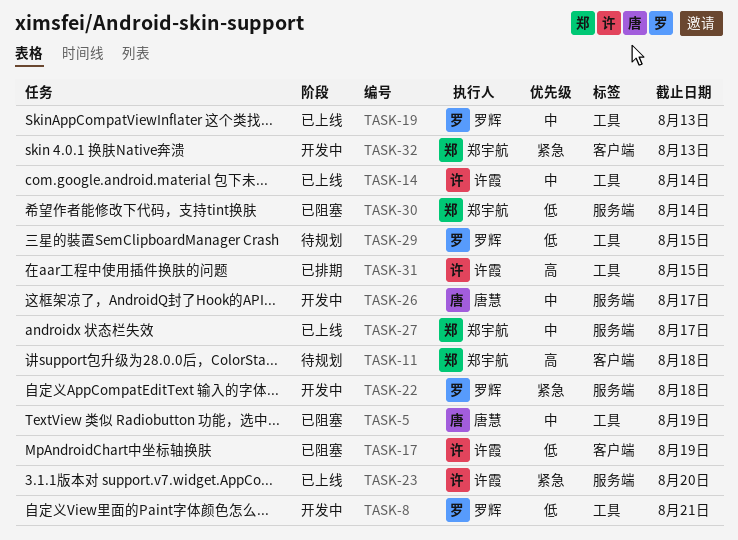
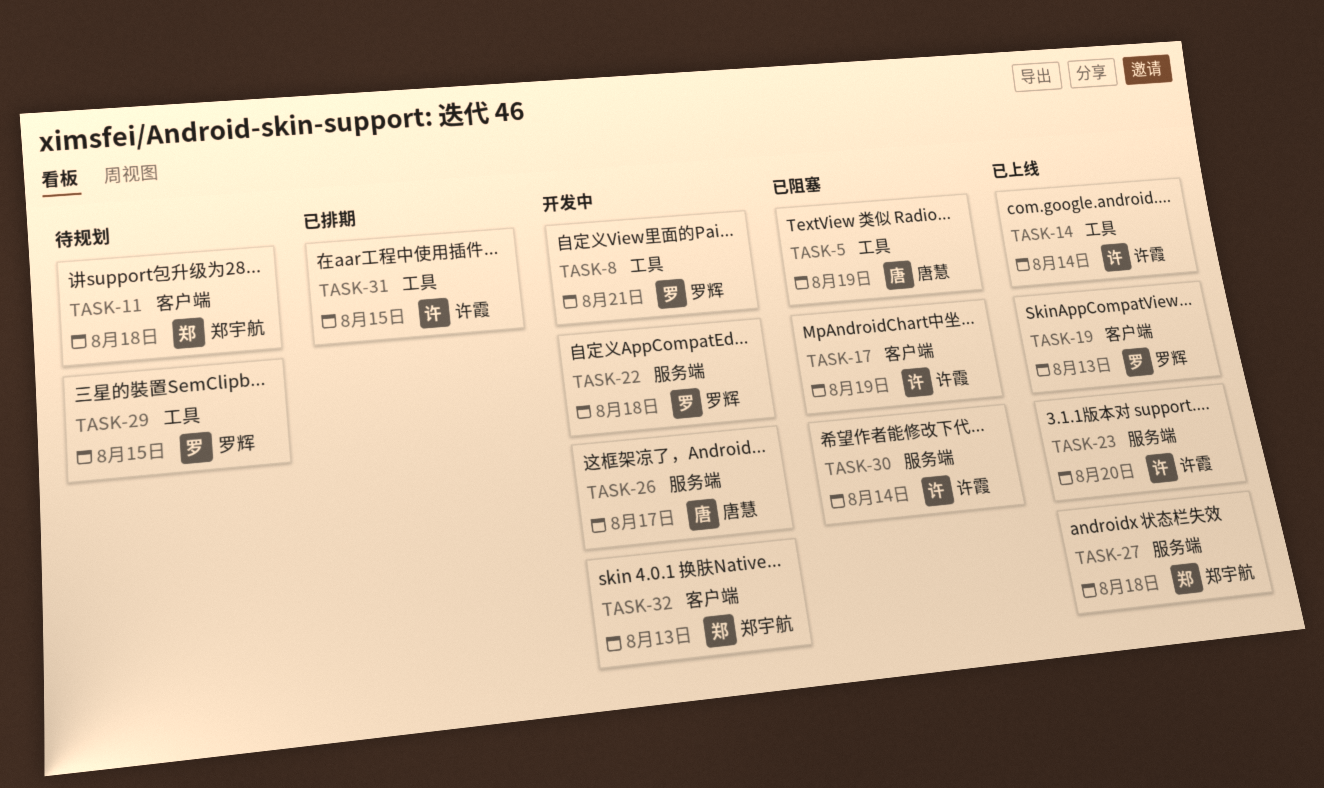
TASK-19, label: 工具 -> 客户端
TASK-27, due: Aug 17 -> Aug 18
TASK-30, owner: 郑宇航 -> 许霞

